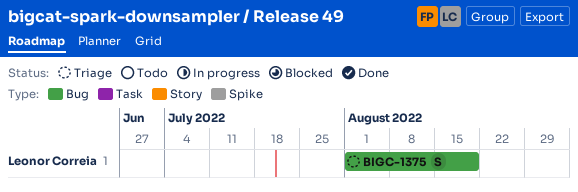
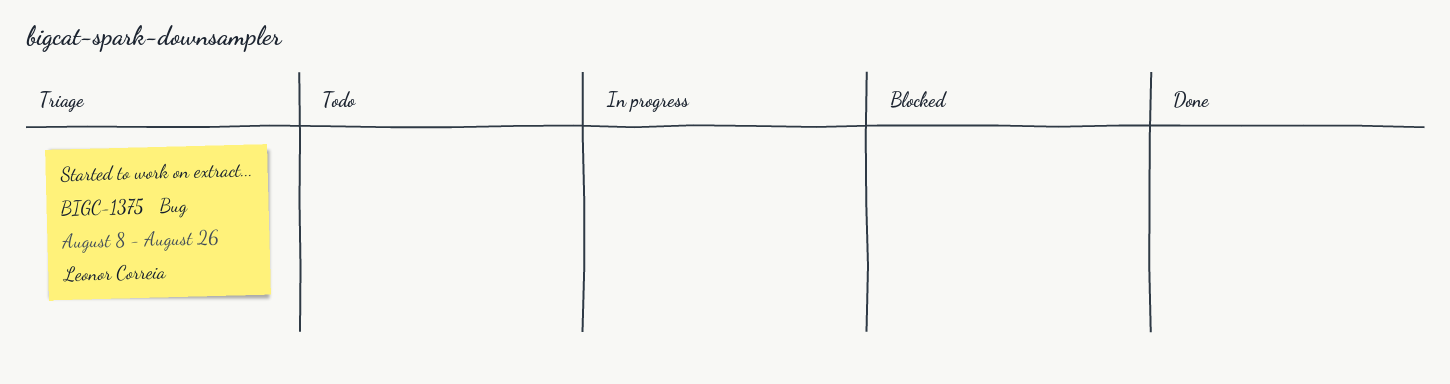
BIGC-1375, start: Aug 1 -> Aug 8
BIGC-1375, due: Aug 19 -> Aug 26

